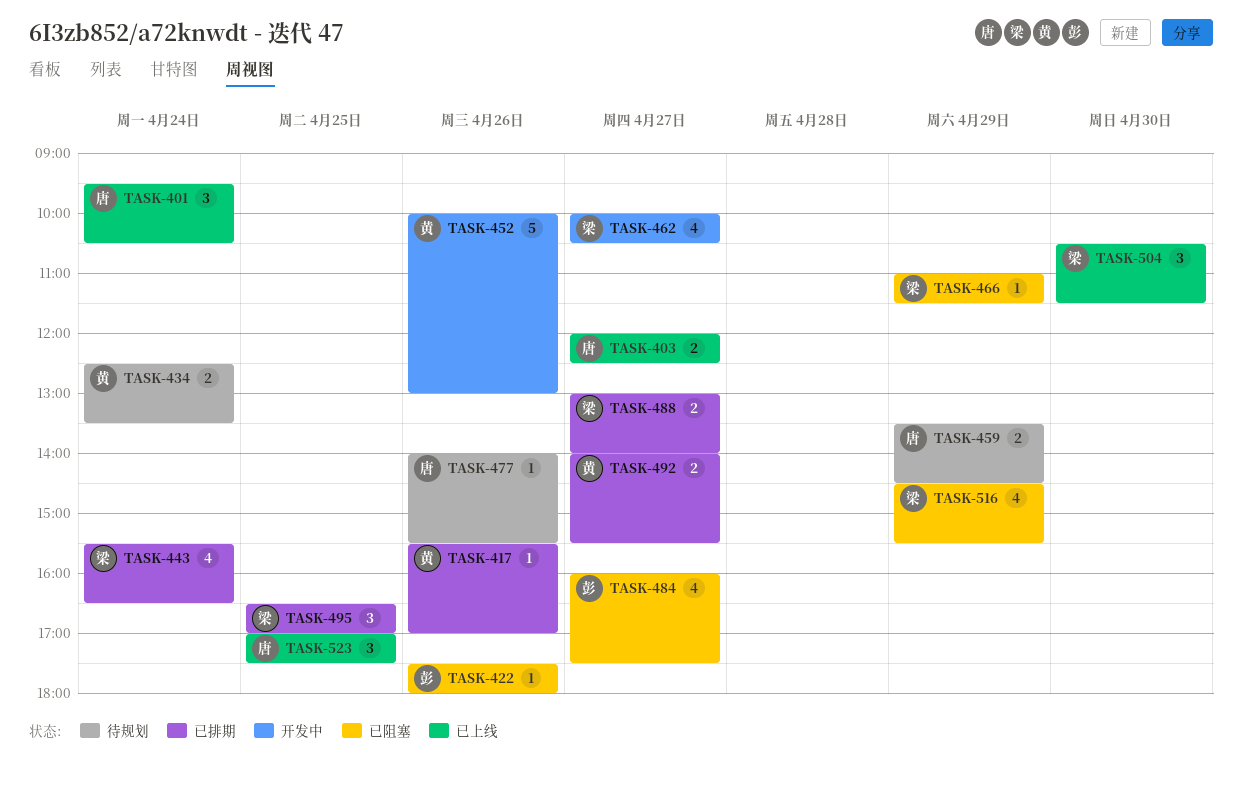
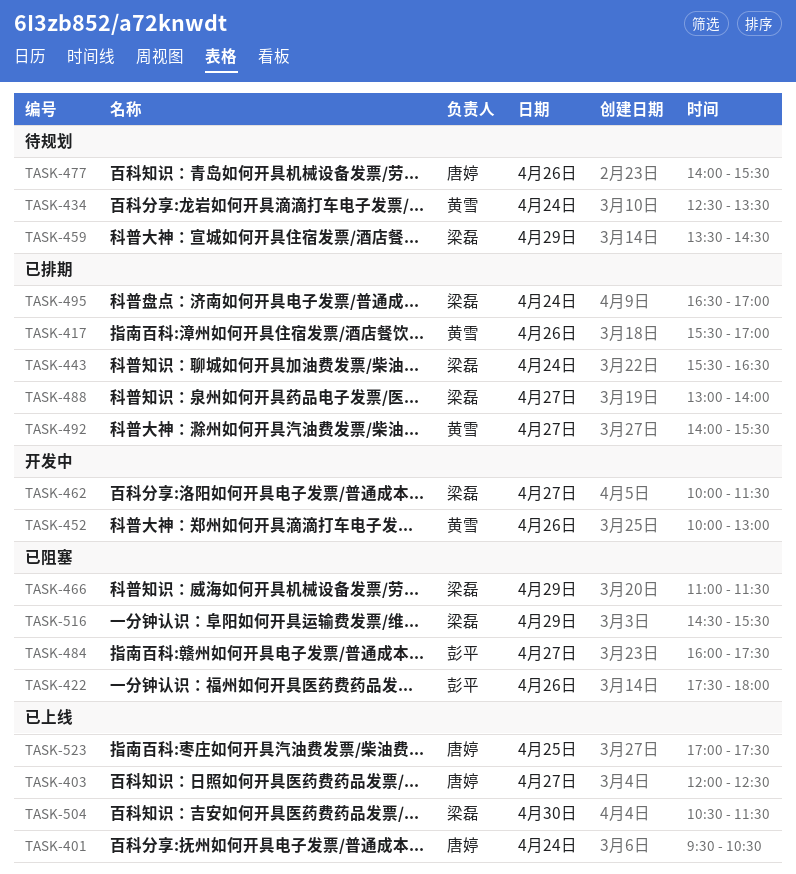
TASK-459, owner: 唐婷 -> 梁磊
TASK-462, ends: 10:30 -> 11:30
TASK-495, day: Apr 25 -> Apr 24

